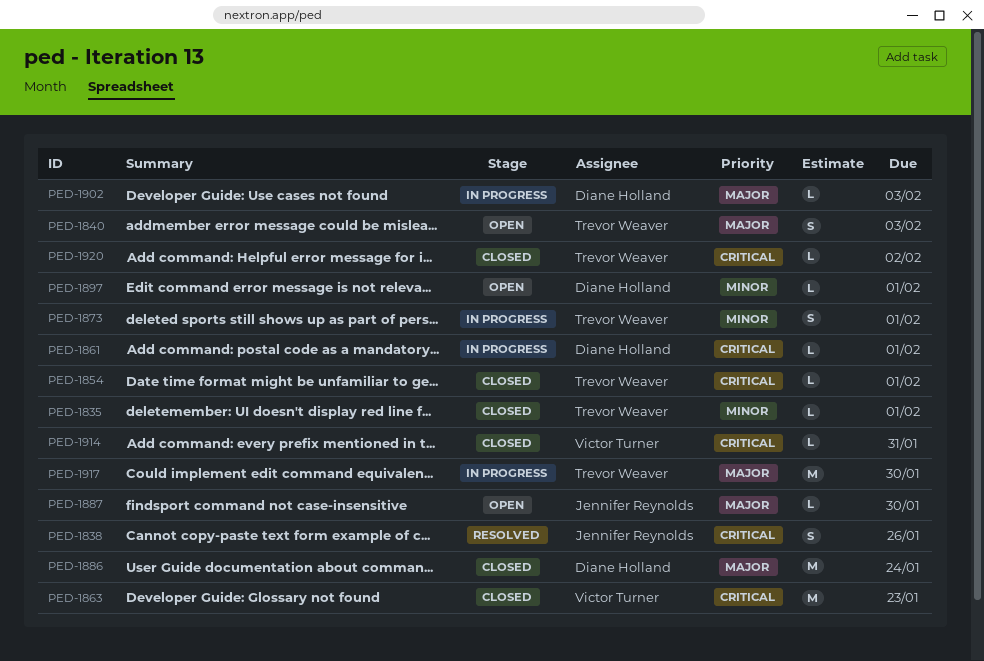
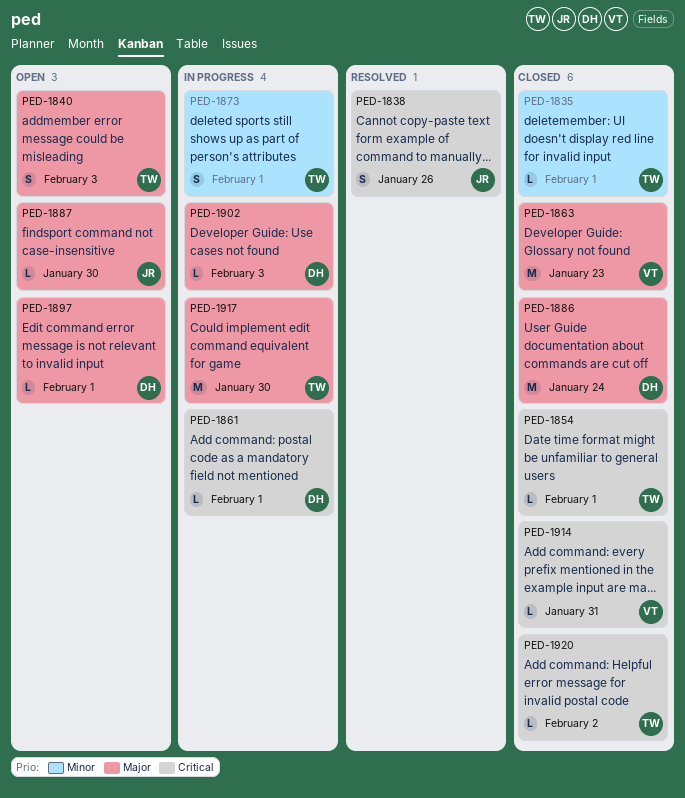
PED-1863, priority: Critical -> Major
PED-1897, priority: Minor -> Major

